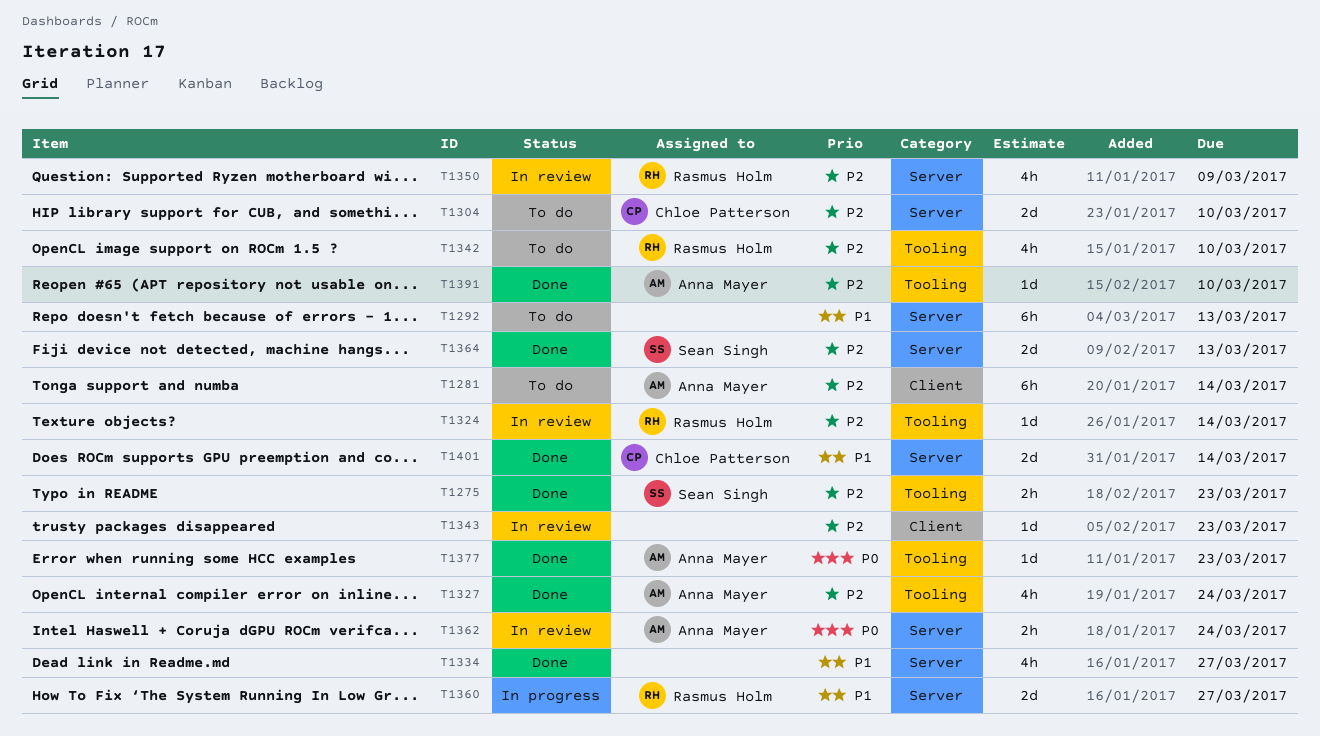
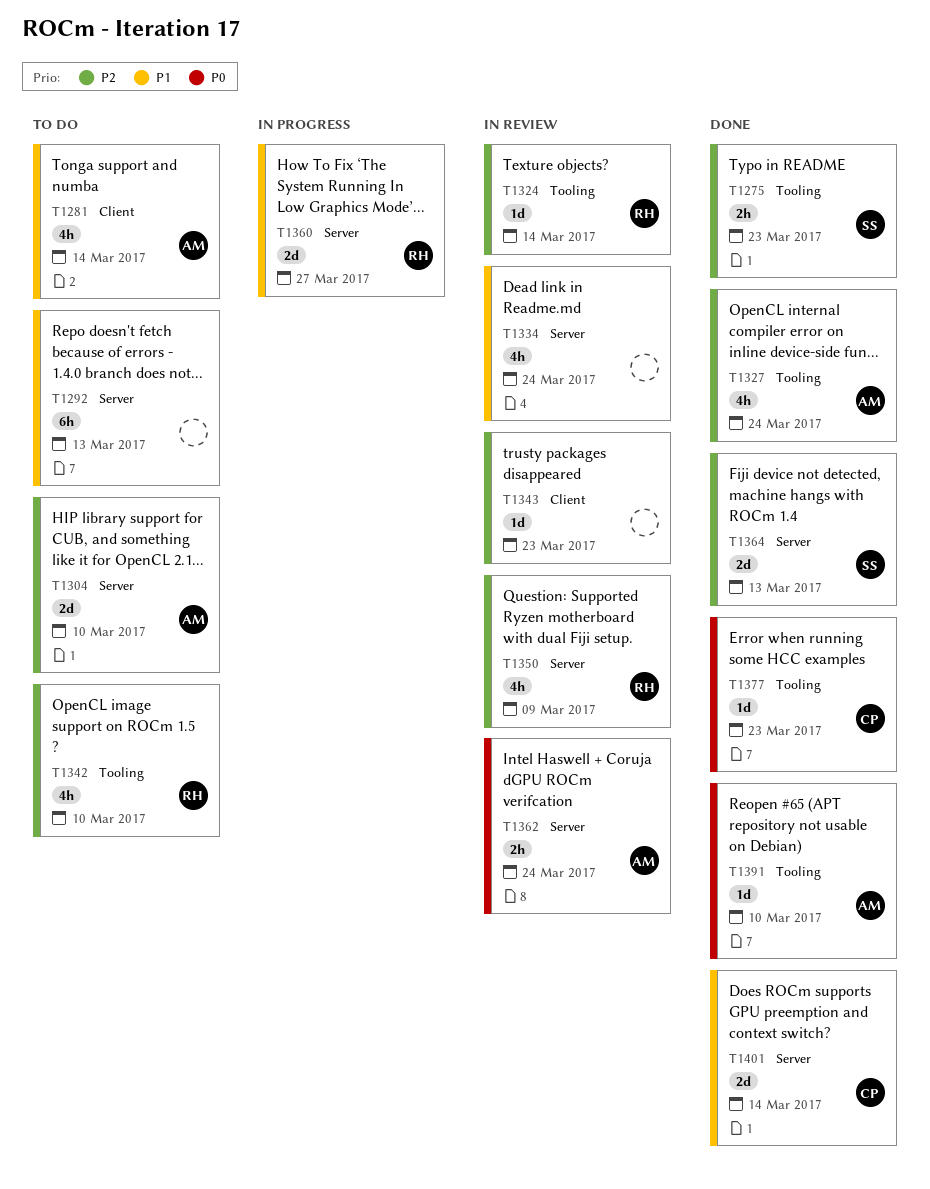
T1281, priority: P2 -> P1
T1281, estimate: 6h -> 4h
T1304, owner: Chloe Patterson -> Anna Mayer
T1334, status: Done -> In review
T1334, due: Mar 27 -> Mar 24
T1377, owner: Anna Mayer -> Chloe Patterson
T1391, priority: P2 -> P0

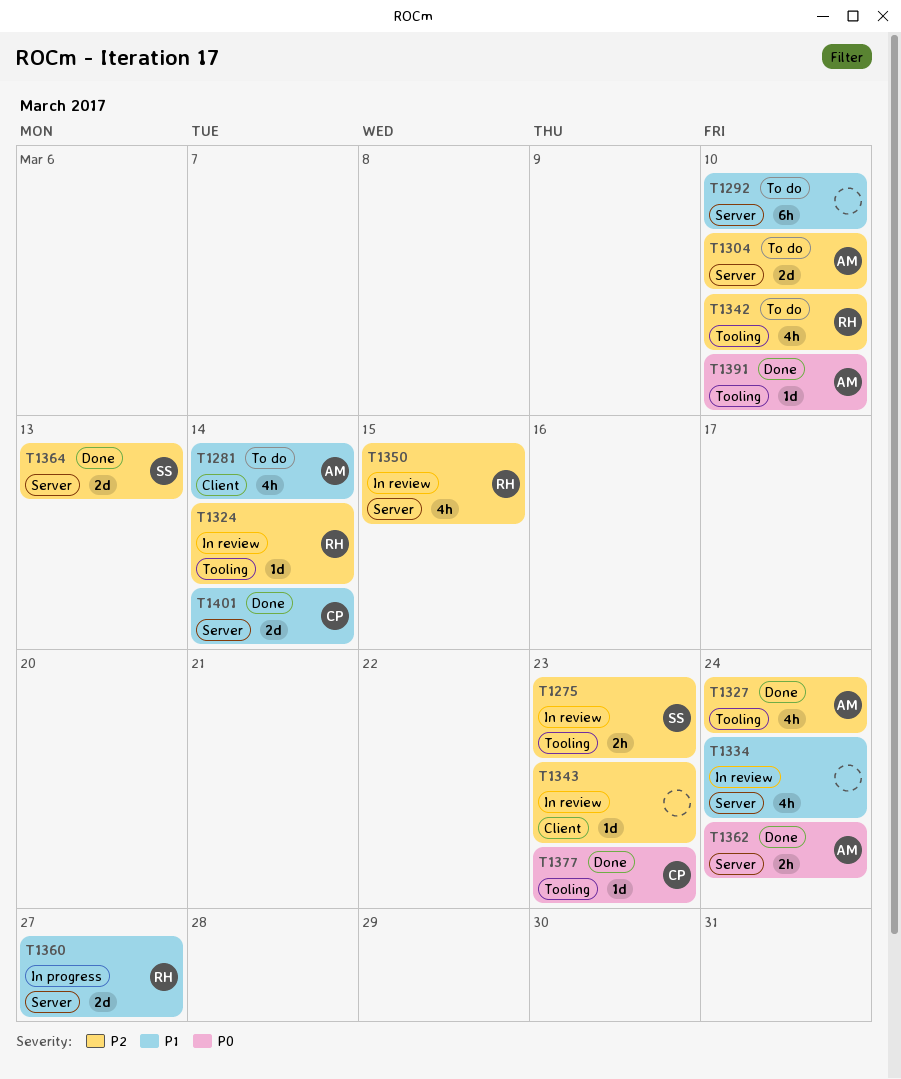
T1275, status: Done -> In review
T1292, due: Mar 13 -> Mar 10
T1350, due: Mar 9 -> Mar 15
T1362, status: In review -> Done

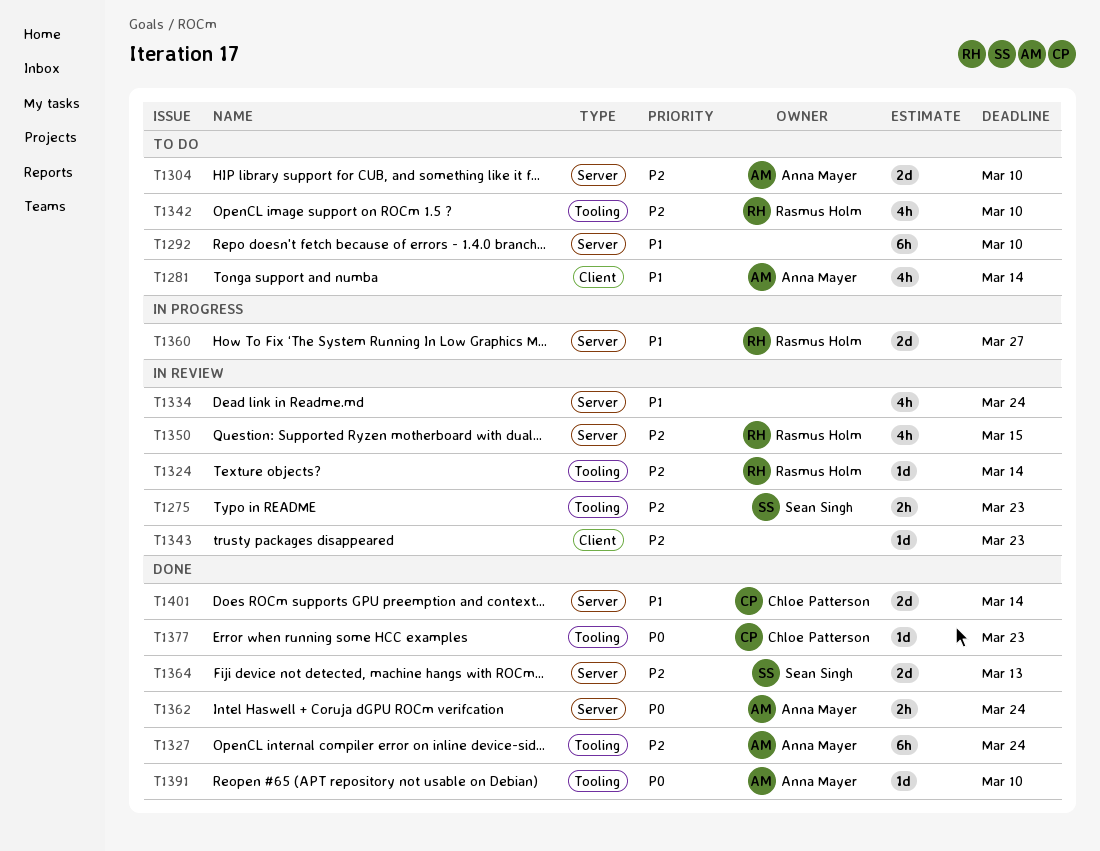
T1327, estimate: 4h -> 6h

